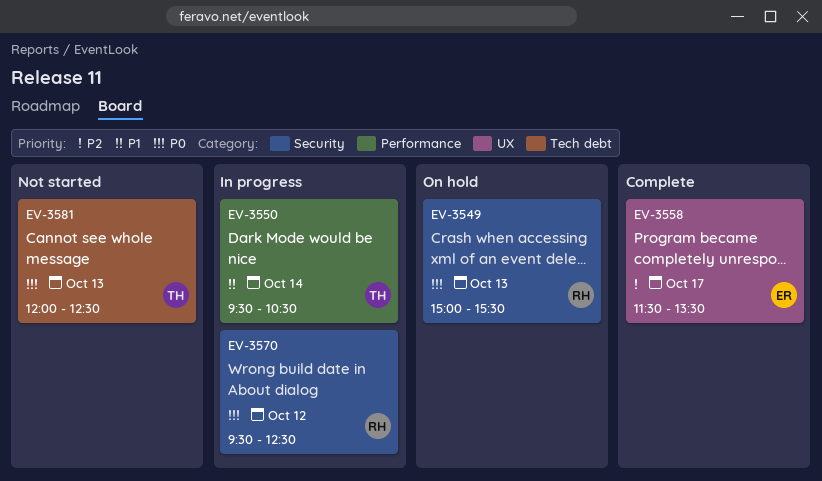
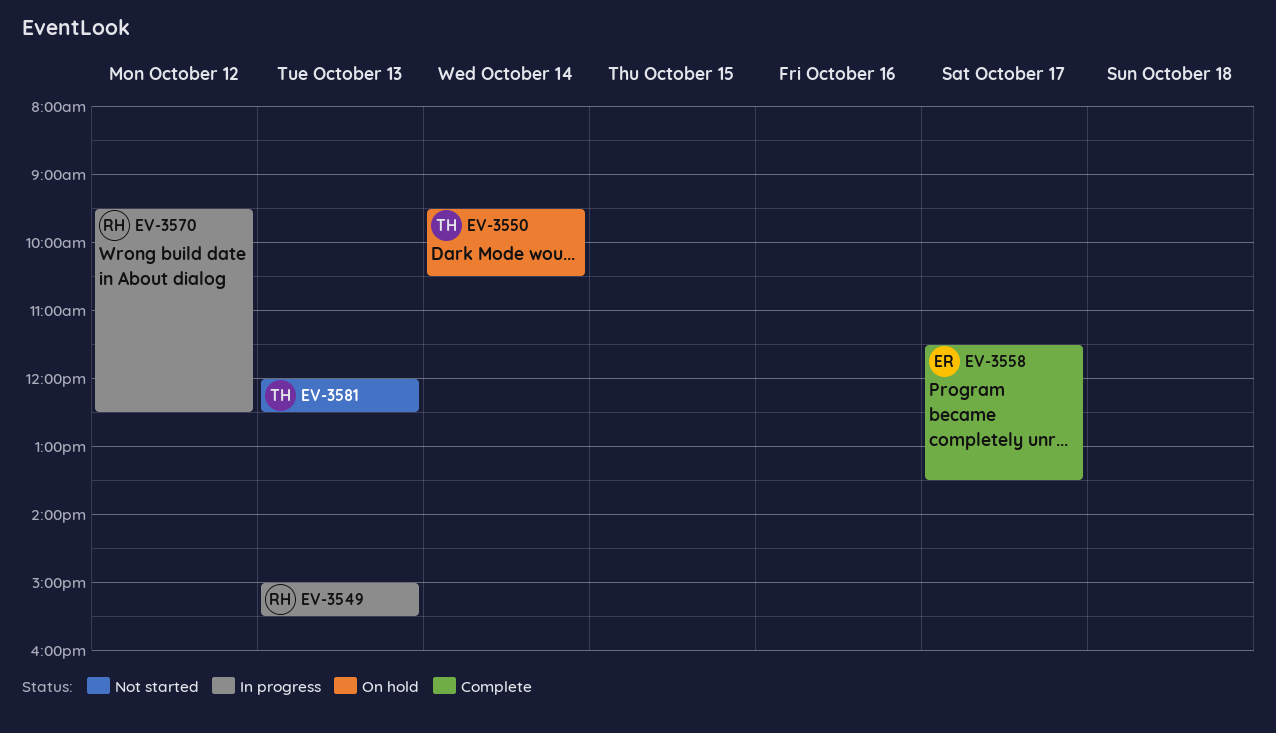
EV-3549, status: On hold -> In progress
EV-3550, status: In progress -> On hold

